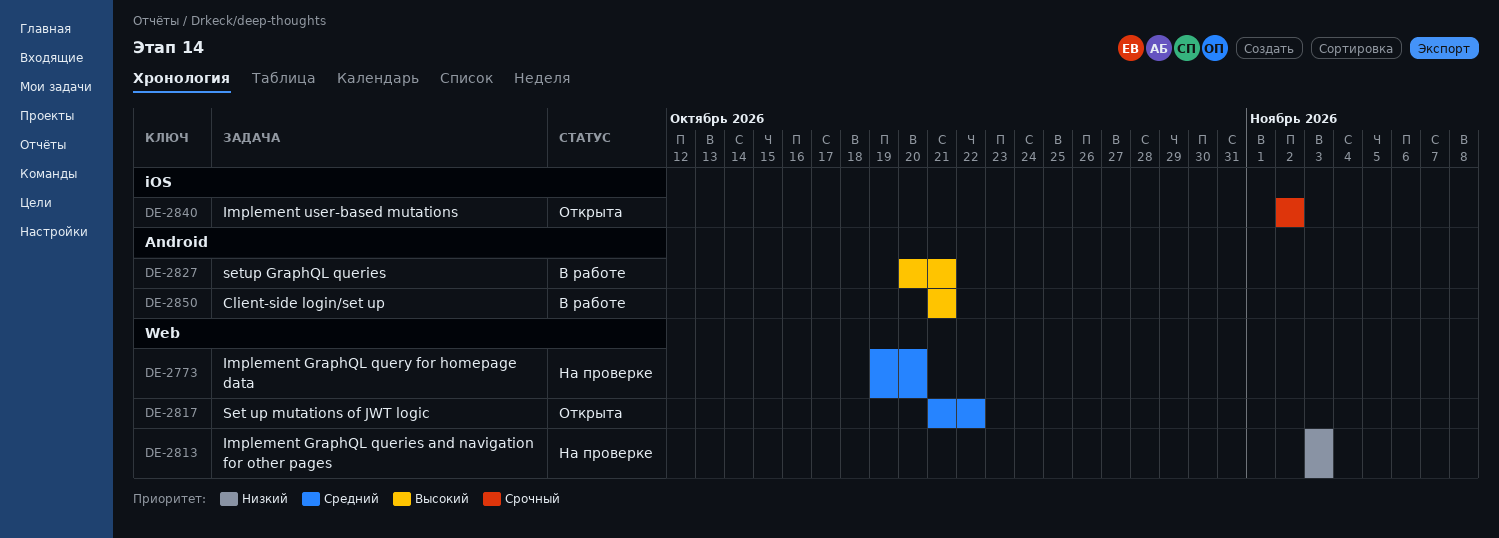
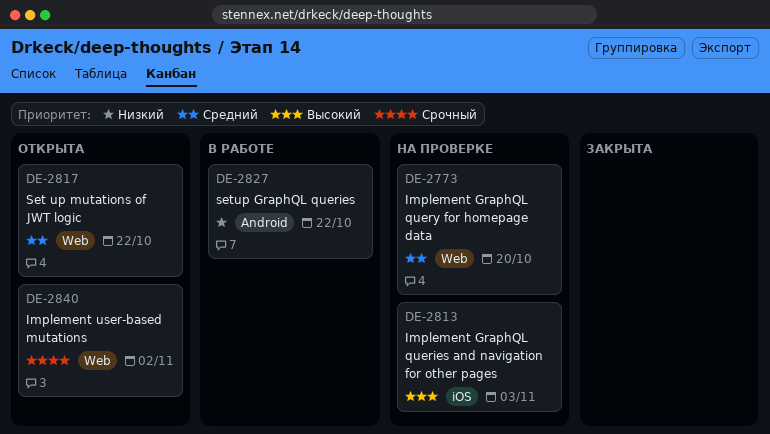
DE-2813, priority: Низкий -> Высокий
DE-2813, label: Web -> iOS
DE-2827, priority: Высокий -> Низкий
DE-2827, due: Oct 21 -> Oct 22
DE-2840, label: iOS -> Web
DE-2850: present -> none

